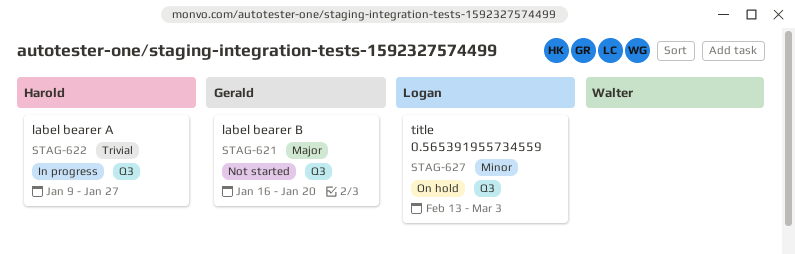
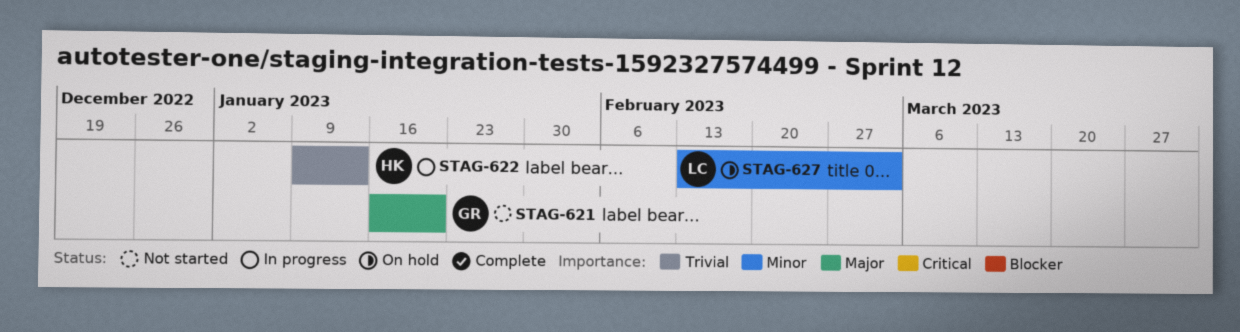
STAG-622, due: Jan 27 -> Jan 13

